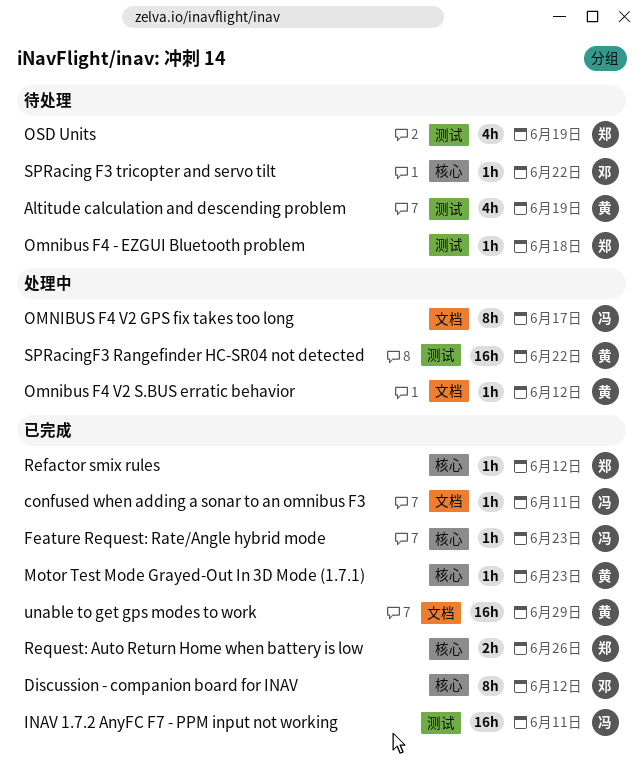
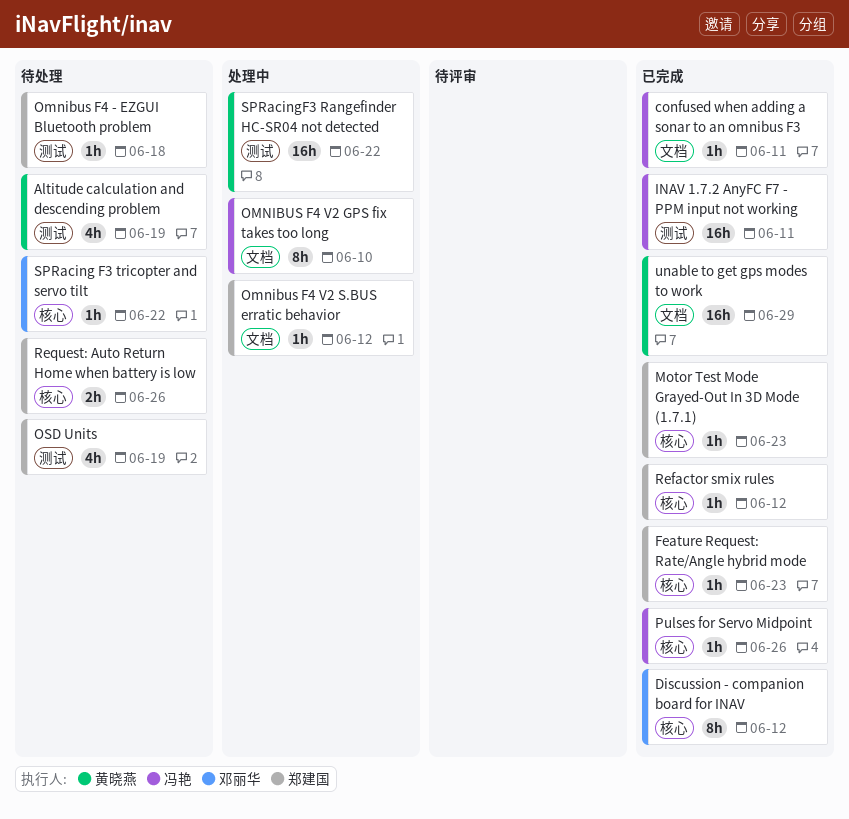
Feature Request: Rate/Angle hybrid mode, owner: 冯艳 -> 郑建国
Motor Test Mode Grayed-Out In 3D Mode (1.7.1), owner: 黄晓燕 -> 郑建国
OMNIBUS F4 V2 GPS fix takes too long, due: Jun 17 -> Jun 10
Omnibus F4 V2 S.BUS erratic behavior, owner: 黄晓燕 -> 郑建国
Pulses for Servo Midpoint: none -> present
Request: Auto Return Home when battery is low, status: 已完成 -> 待处理

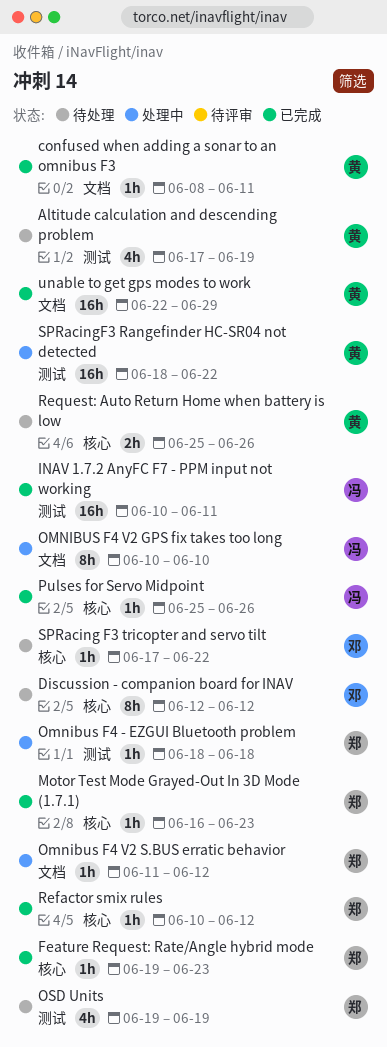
confused when adding a sonar to an omnibus F3, owner: 冯艳 -> 黄晓燕
Discussion - companion board for INAV, status: 已完成 -> 待处理
Omnibus F4 - EZGUI Bluetooth problem, status: 待处理 -> 处理中
Request: Auto Return Home when battery is low, owner: 郑建国 -> 黄晓燕

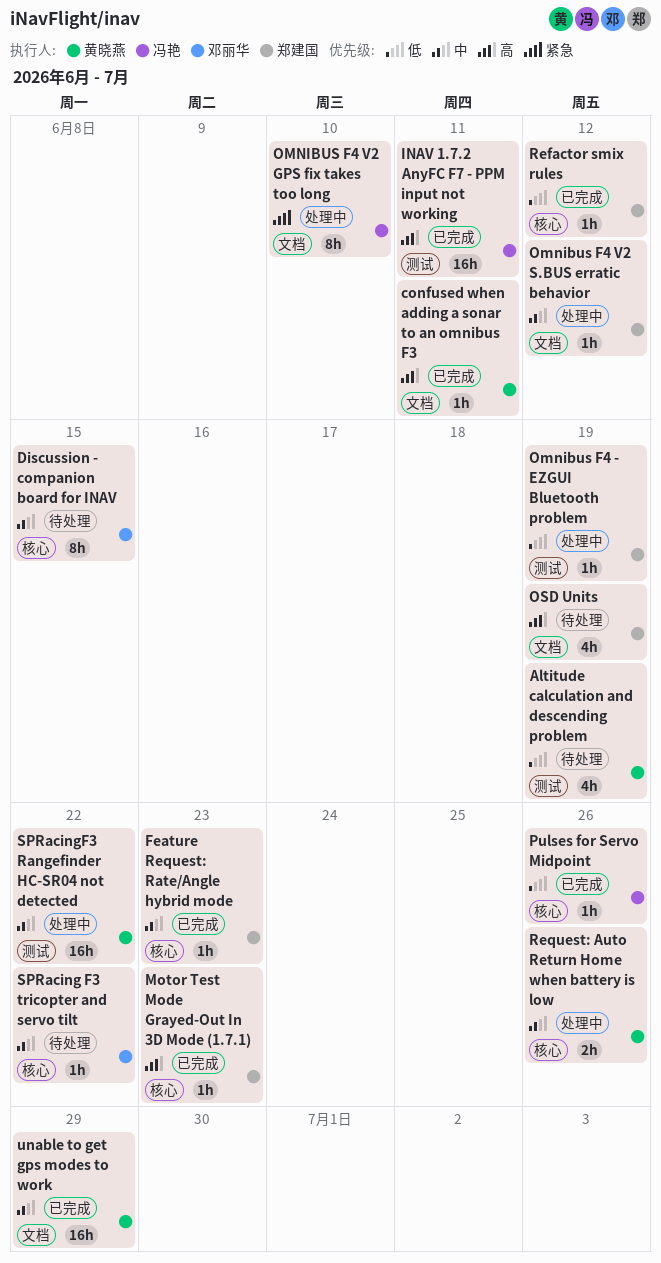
Discussion - companion board for INAV, due: Jun 12 -> Jun 15
Omnibus F4 - EZGUI Bluetooth problem, due: Jun 18 -> Jun 19
OSD Units, label: 测试 -> 文档
Request: Auto Return Home when battery is low, status: 待处理 -> 处理中

